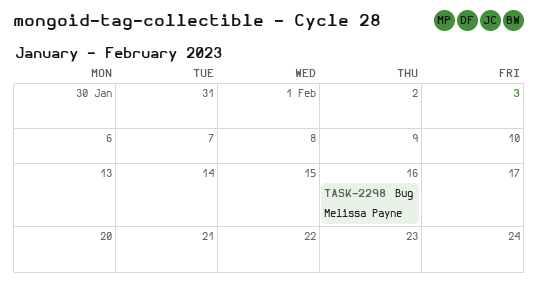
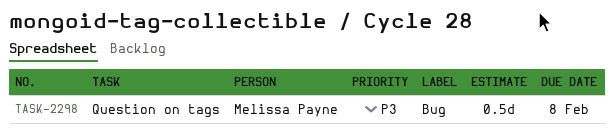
TASK-2298, due: Feb 16 -> Feb 8

